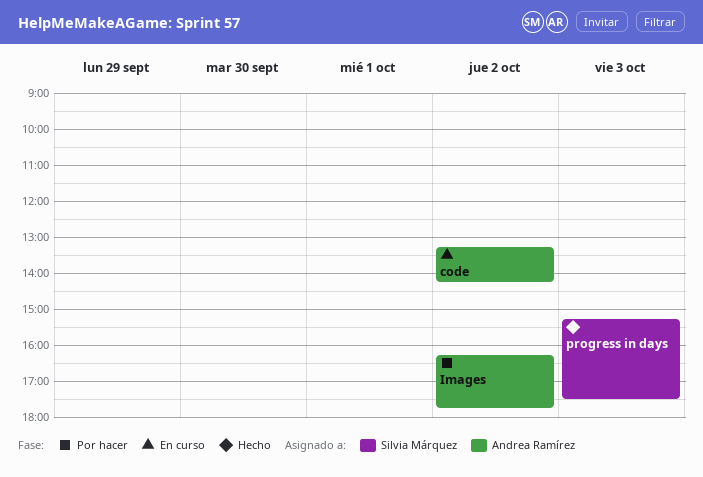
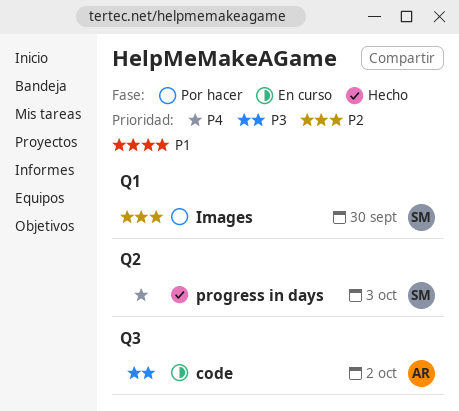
Images, owner: Andrea Ramírez -> Silvia Márquez
Images, day: Oct 2 -> Sep 30

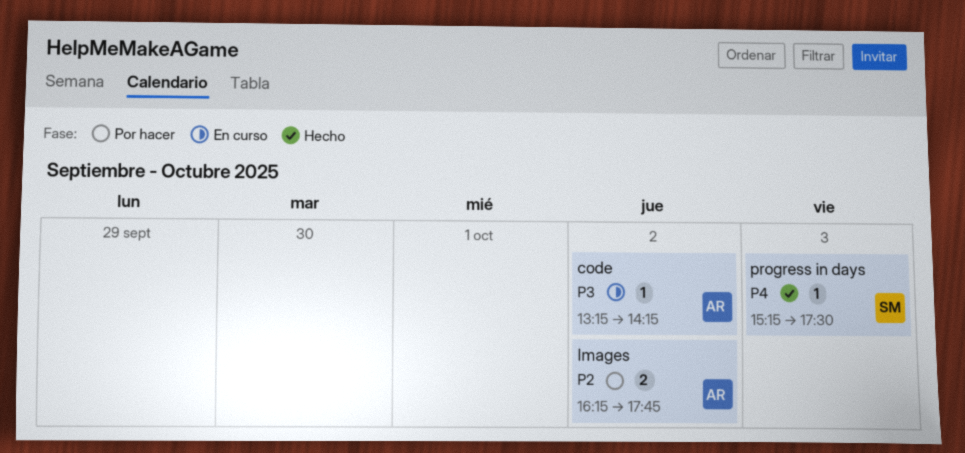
Images, owner: SM -> AR
Images, day: Sep 30 -> Oct 2

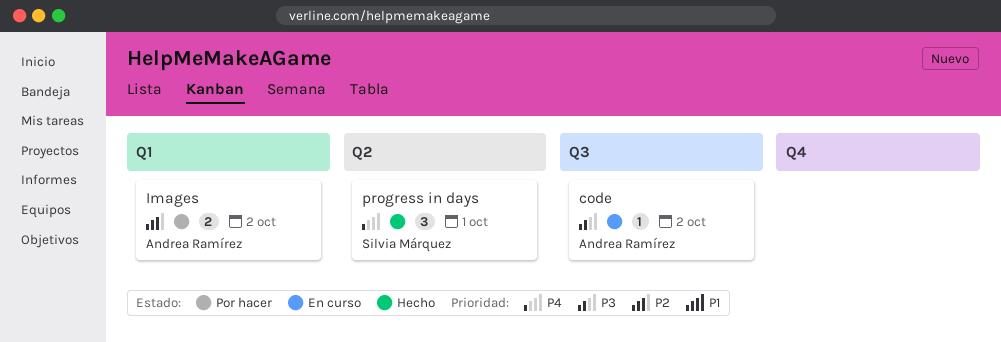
progress in days, estimate: 1 -> 3
progress in days, day: Oct 3 -> Oct 1

